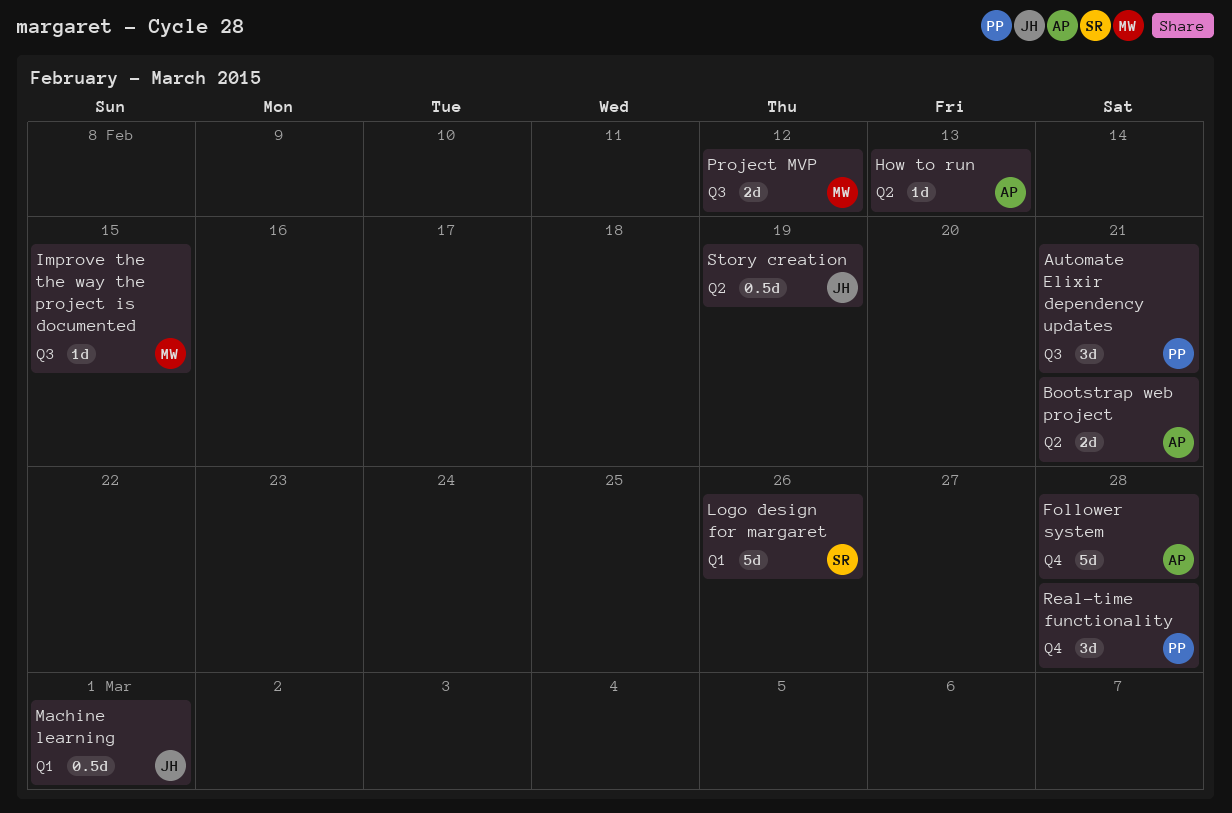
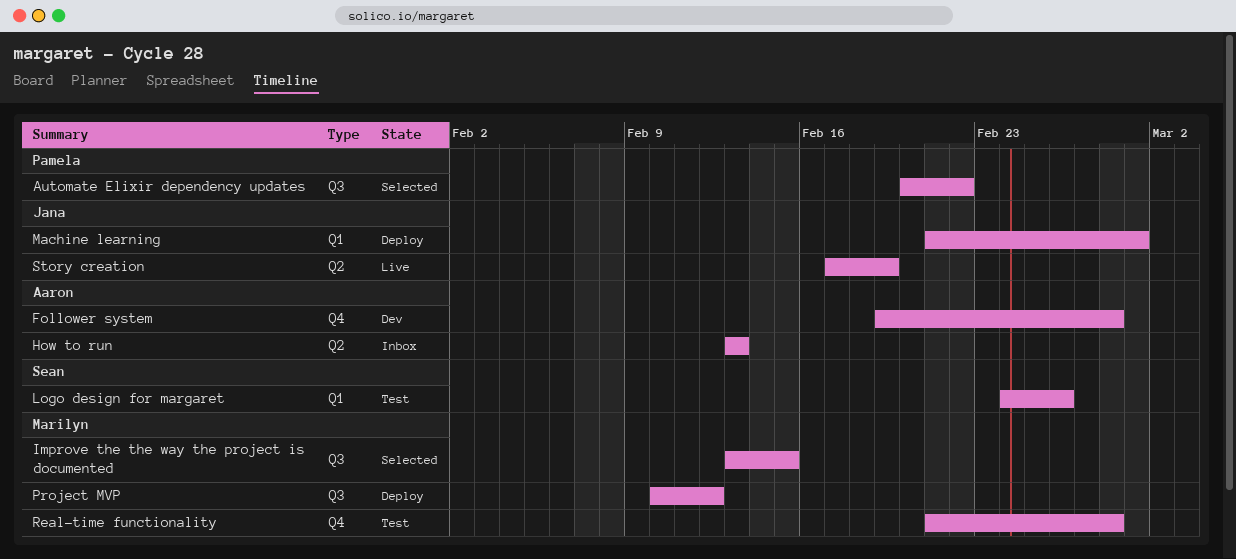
Automate Elixir dependency updates, due: Feb 21 -> Feb 22
Bootstrap web project: present -> none
Real-time functionality, owner: Pamela -> Marilyn

